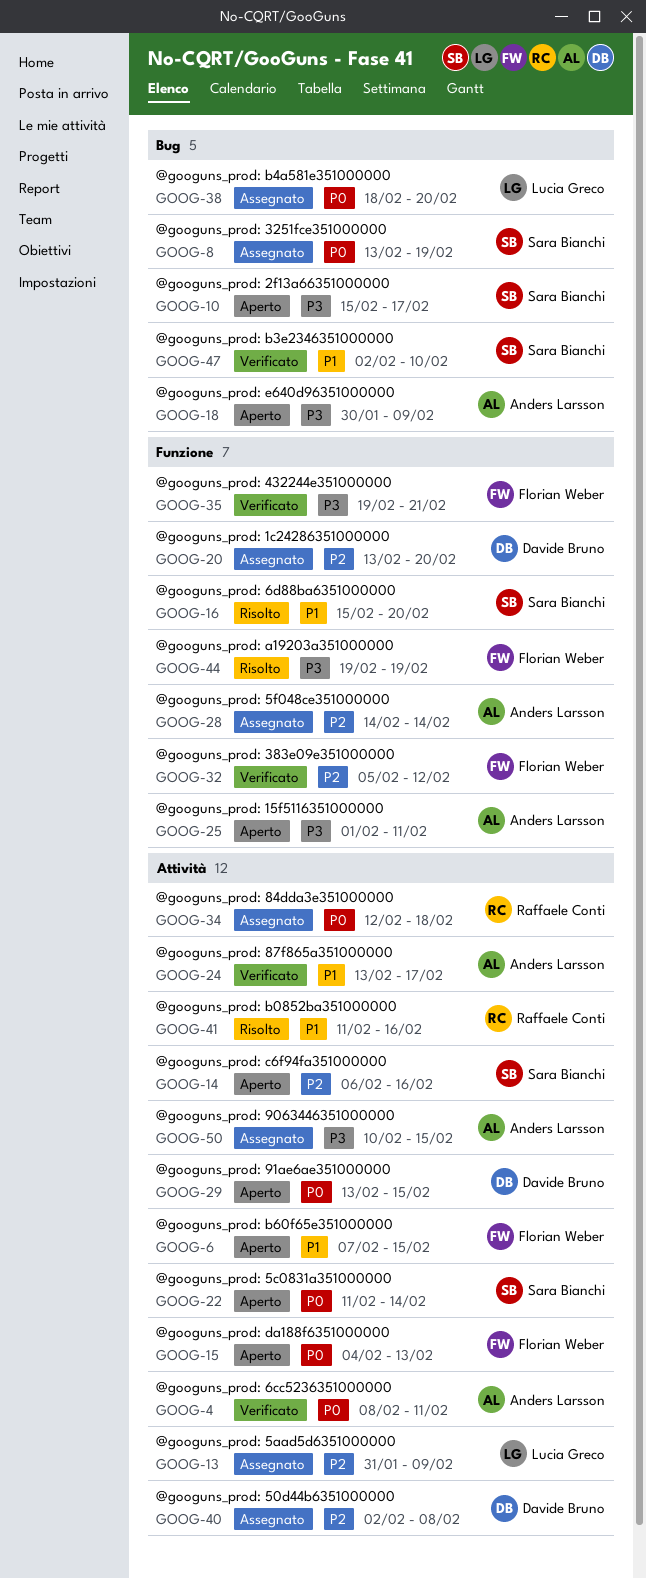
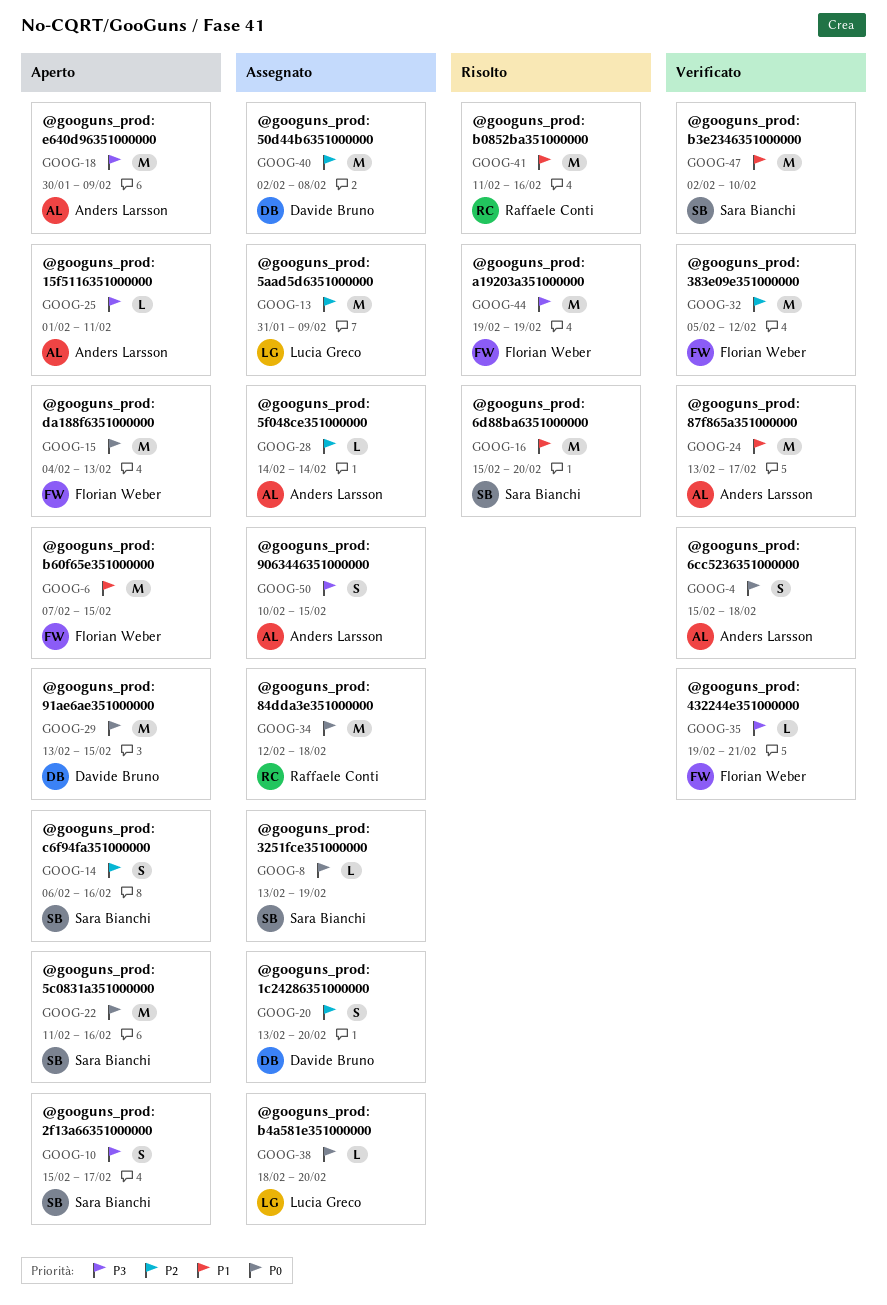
GOOG-4, start: Feb 8 -> Feb 15
GOOG-4, due: Feb 11 -> Feb 18
GOOG-22, due: Feb 14 -> Feb 16

